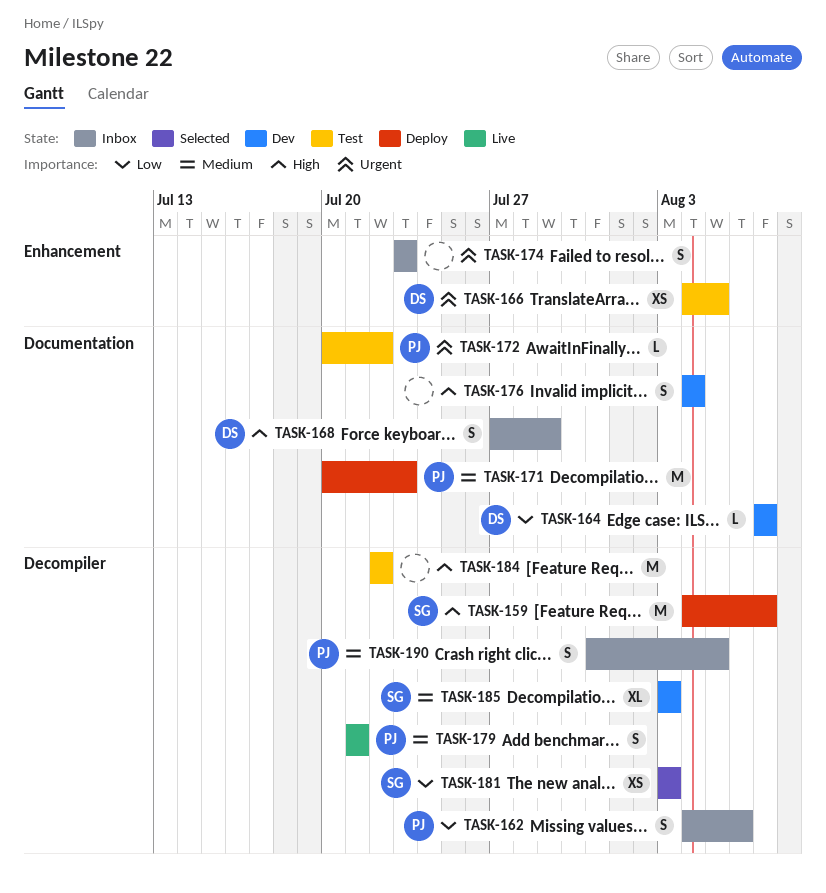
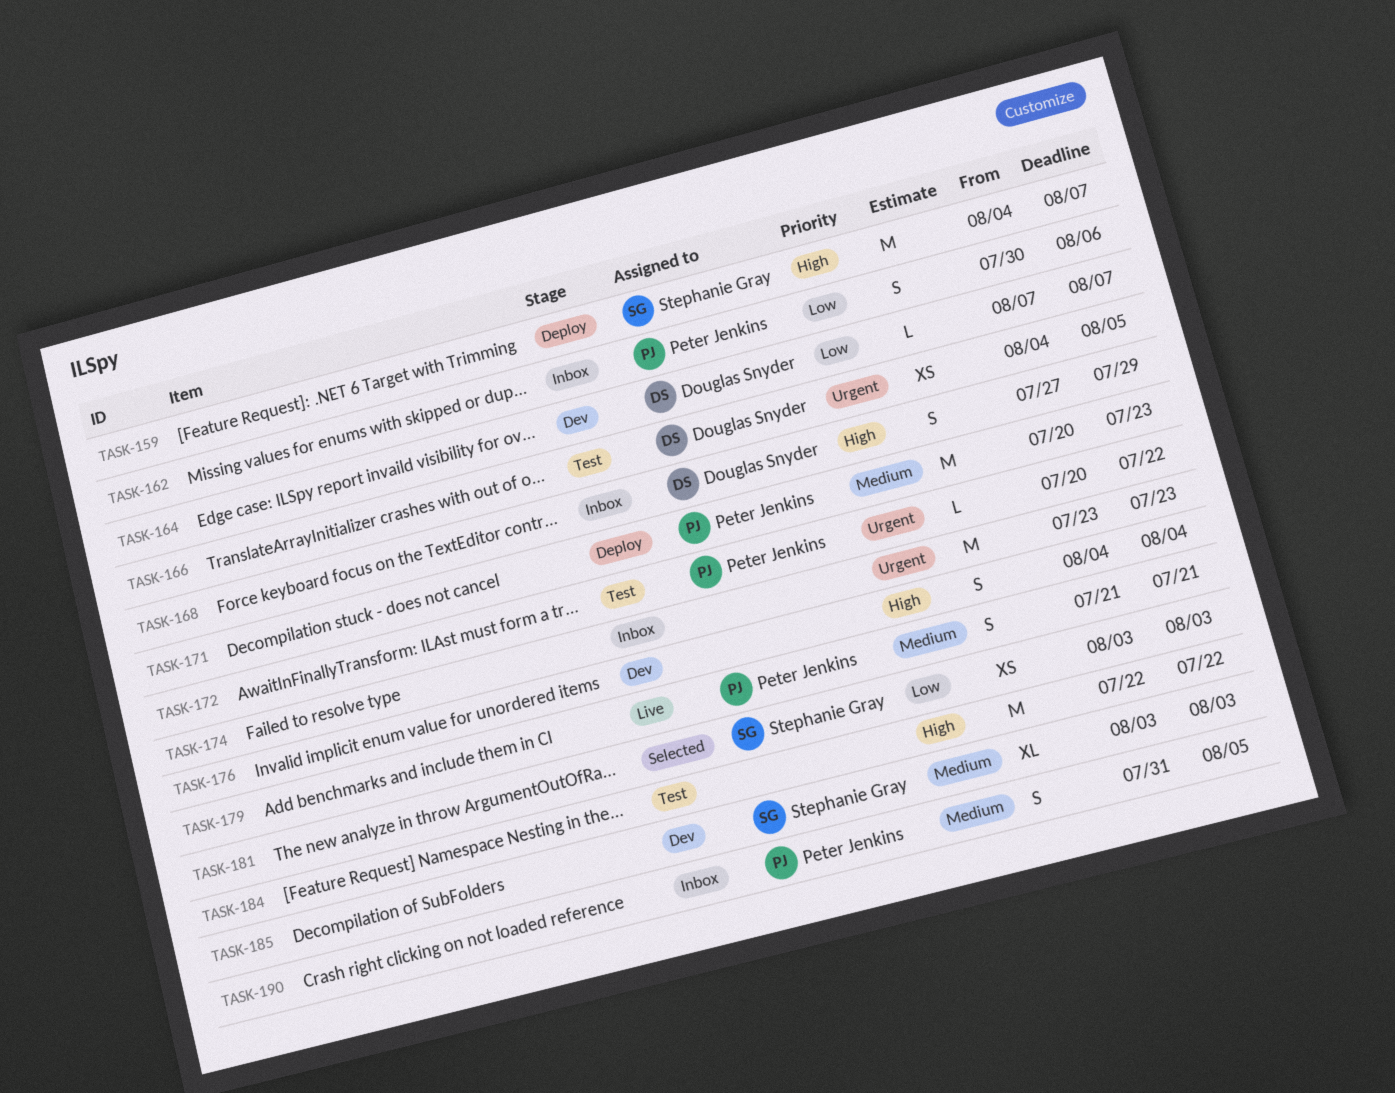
TASK-162, start: Aug 4 -> Jul 30
TASK-174, estimate: S -> M

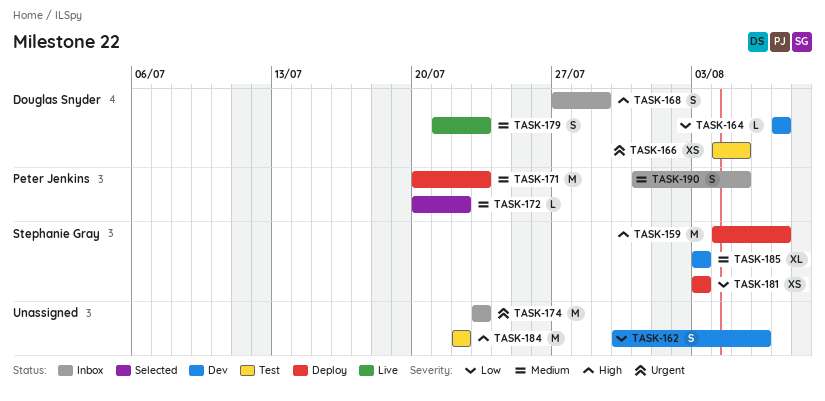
TASK-162, status: Inbox -> Dev
TASK-162, owner: Peter Jenkins -> none
TASK-172, status: Test -> Selected
TASK-172, priority: Urgent -> Medium
TASK-176: present -> none
TASK-179, owner: Peter Jenkins -> Douglas Snyder
TASK-179, due: Jul 21 -> Jul 23
TASK-181, status: Selected -> Deploy

